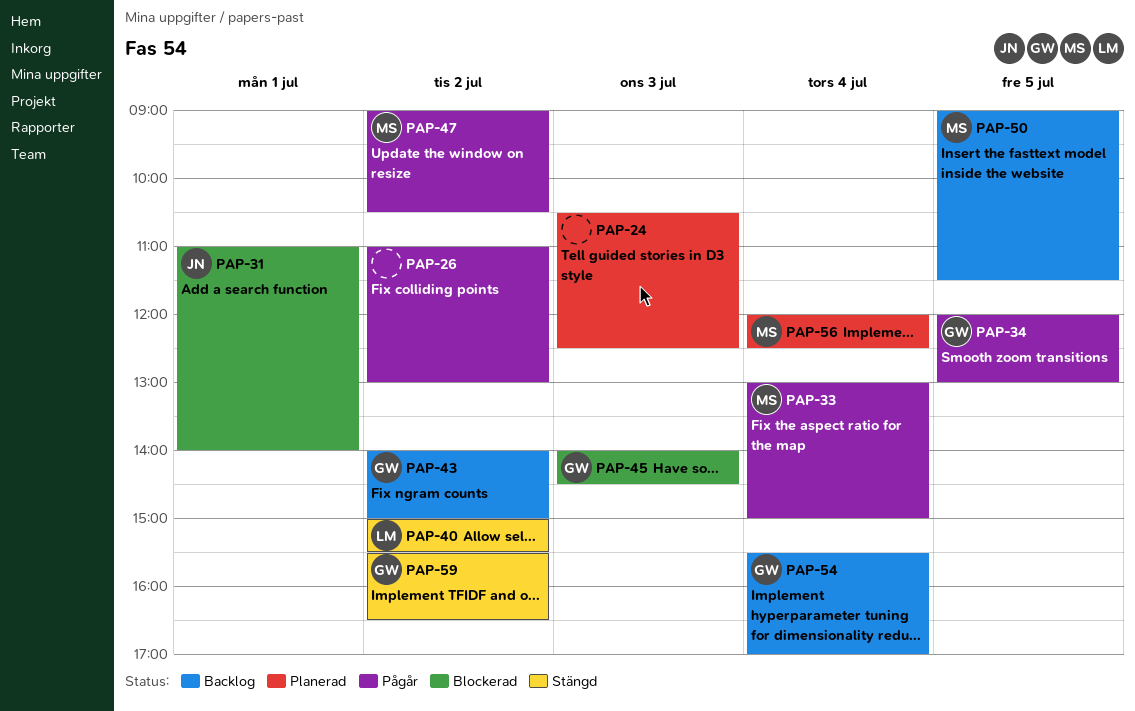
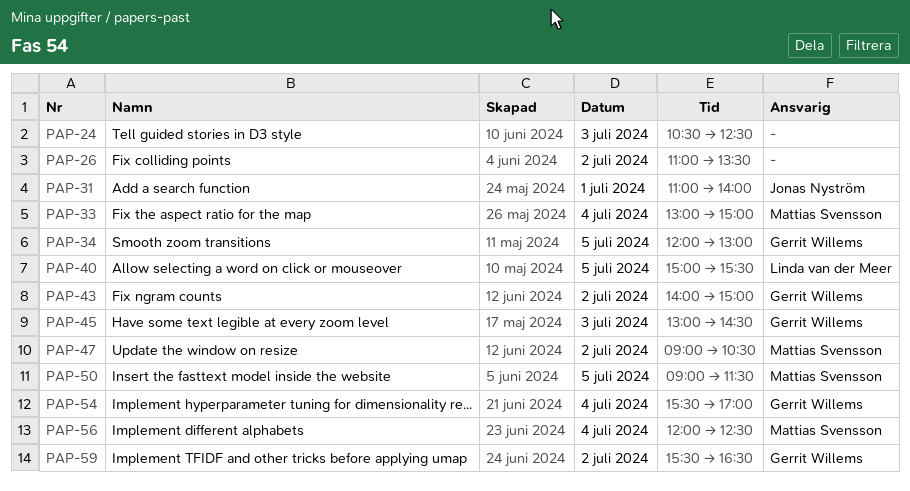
PAP-26, ends: 13:00 -> 13:30
PAP-40, day: Jul 2 -> Jul 5
PAP-45, begins: 14:00 -> 13:00

